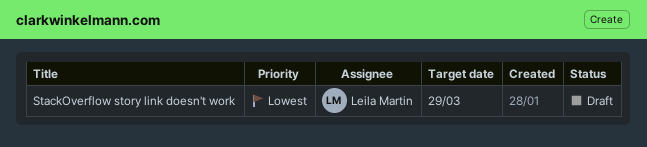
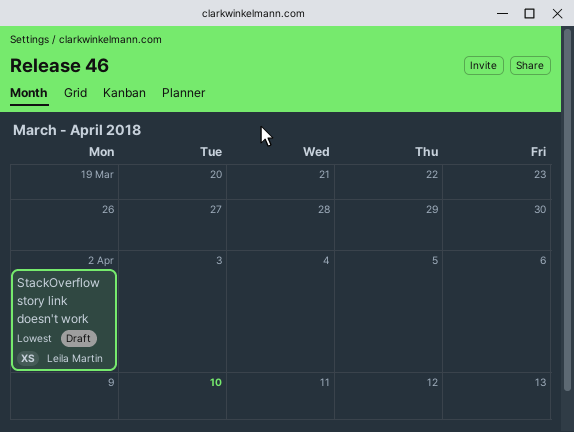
StackOverflow story link doesn't work, due: Mar 29 -> Apr 2

